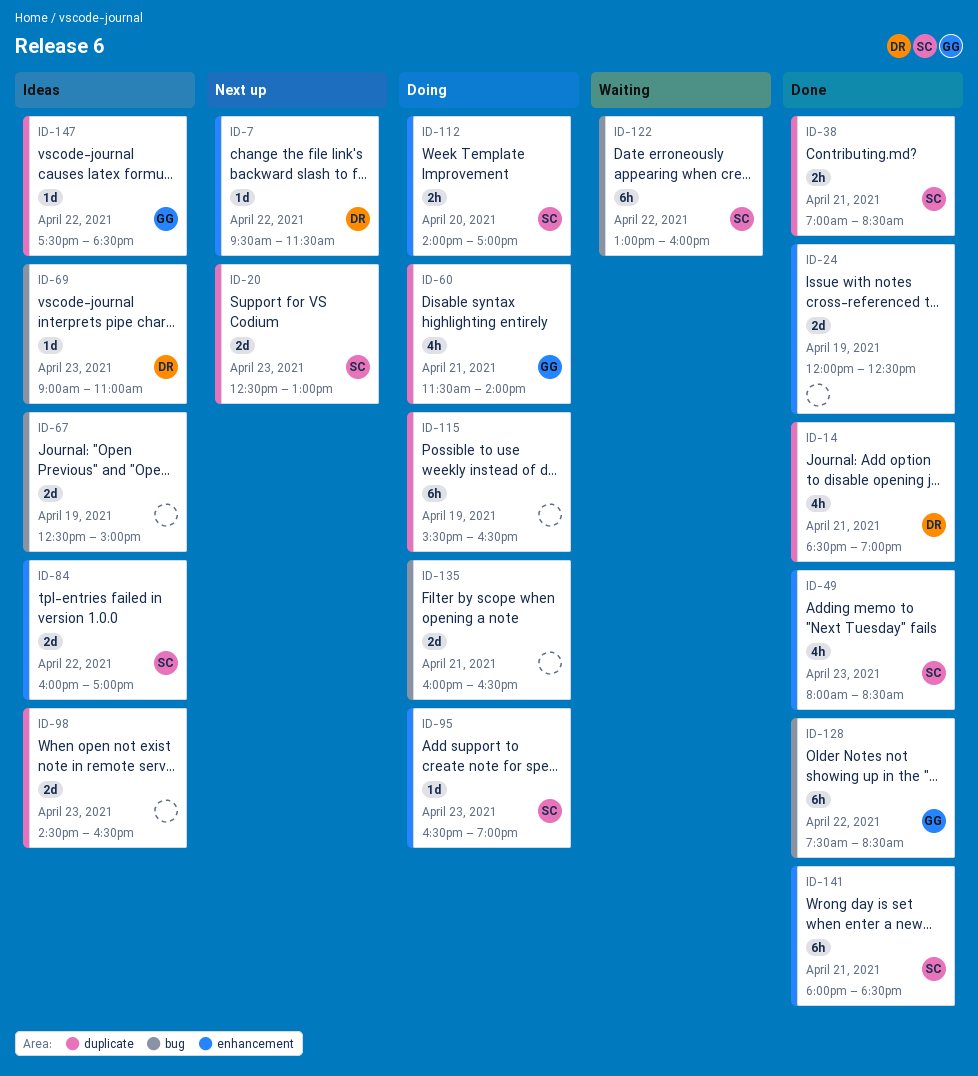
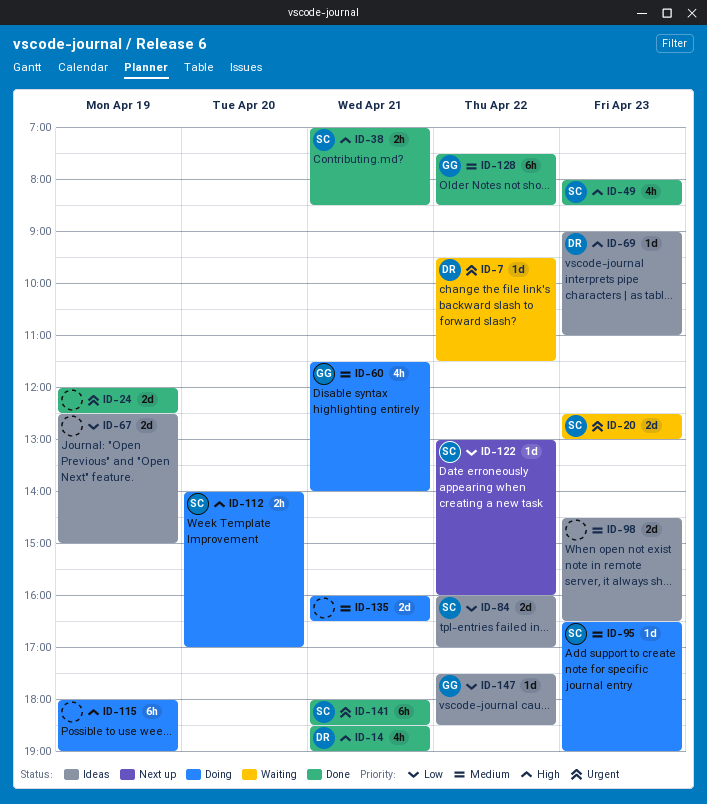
ID-7, status: Next up -> Waiting
ID-20, status: Next up -> Waiting
ID-115, begins: 15:30 -> 18:00
ID-115, ends: 16:30 -> 19:00
ID-122, status: Waiting -> Next up
ID-122, estimate: 6h -> 1d

